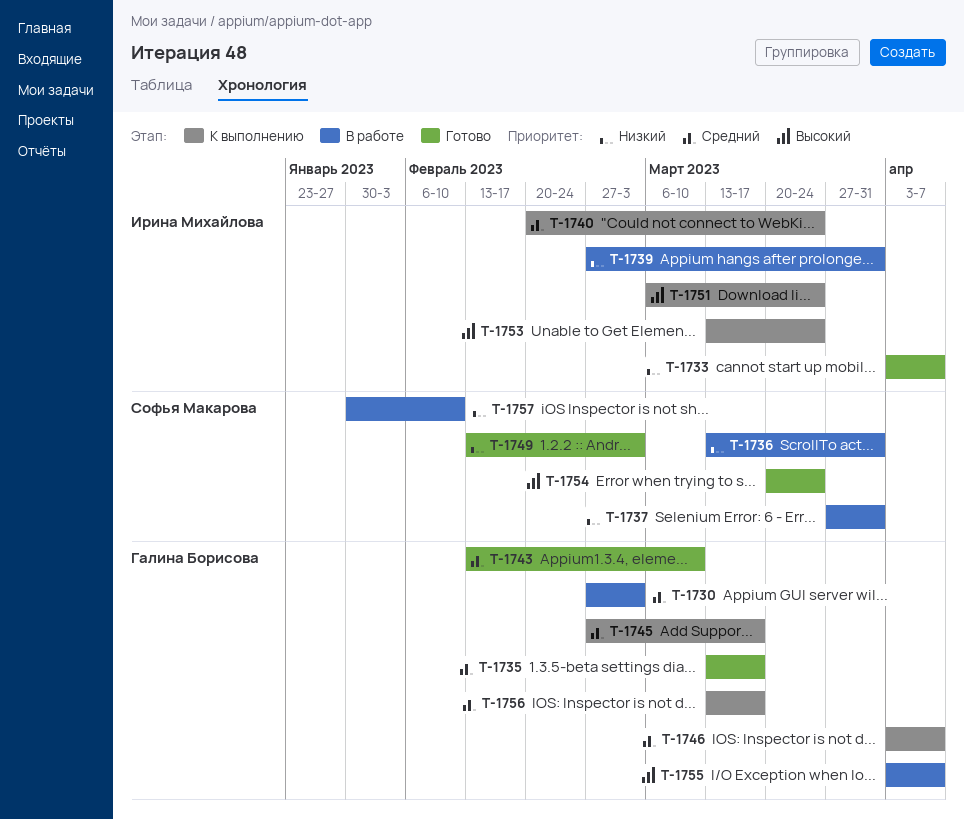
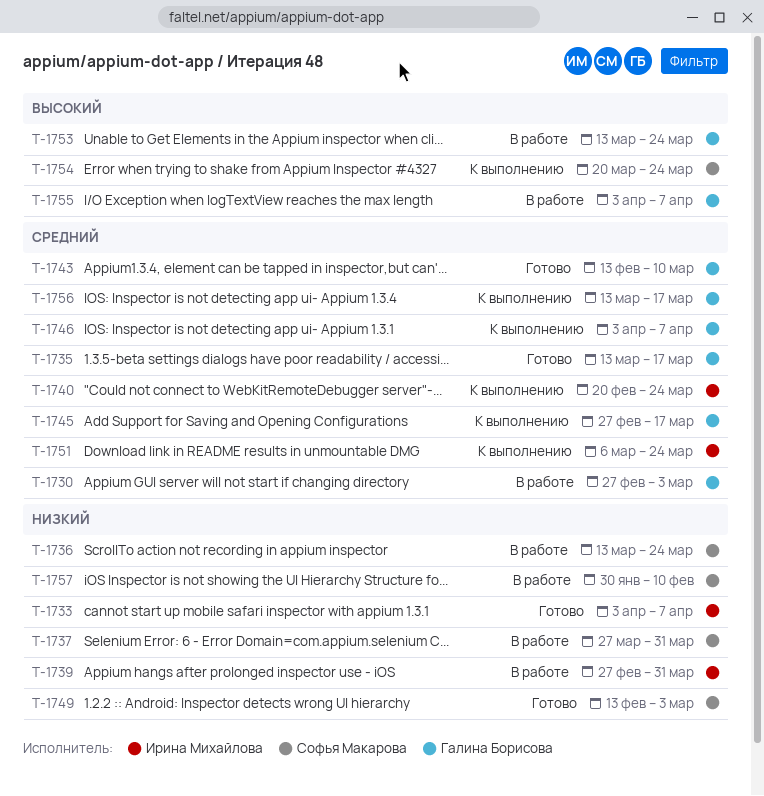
T-1736, due: Mar 31 -> Mar 24
T-1751, priority: Высокий -> Средний
T-1753, status: К выполнению -> В работе
T-1753, owner: Ирина Михайлова -> Галина Борисова
T-1754, status: Готово -> К выполнению

